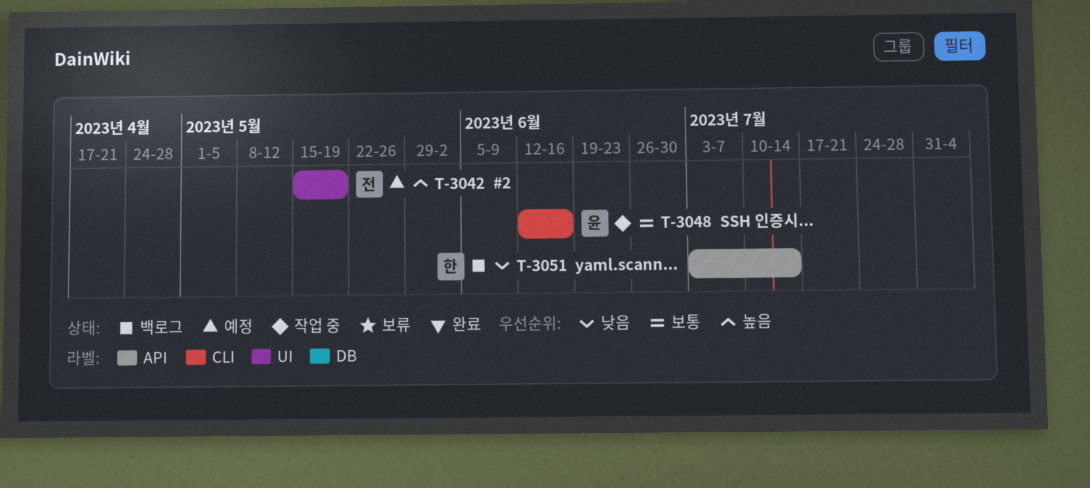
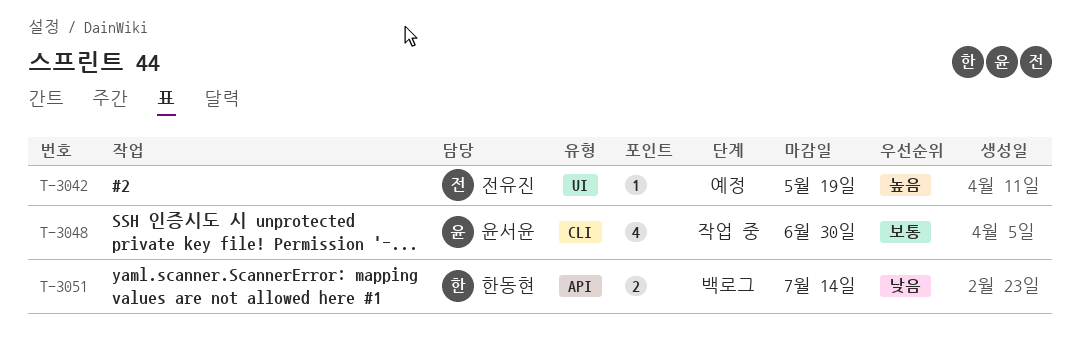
T-3048, due: Jun 16 -> Jun 30

